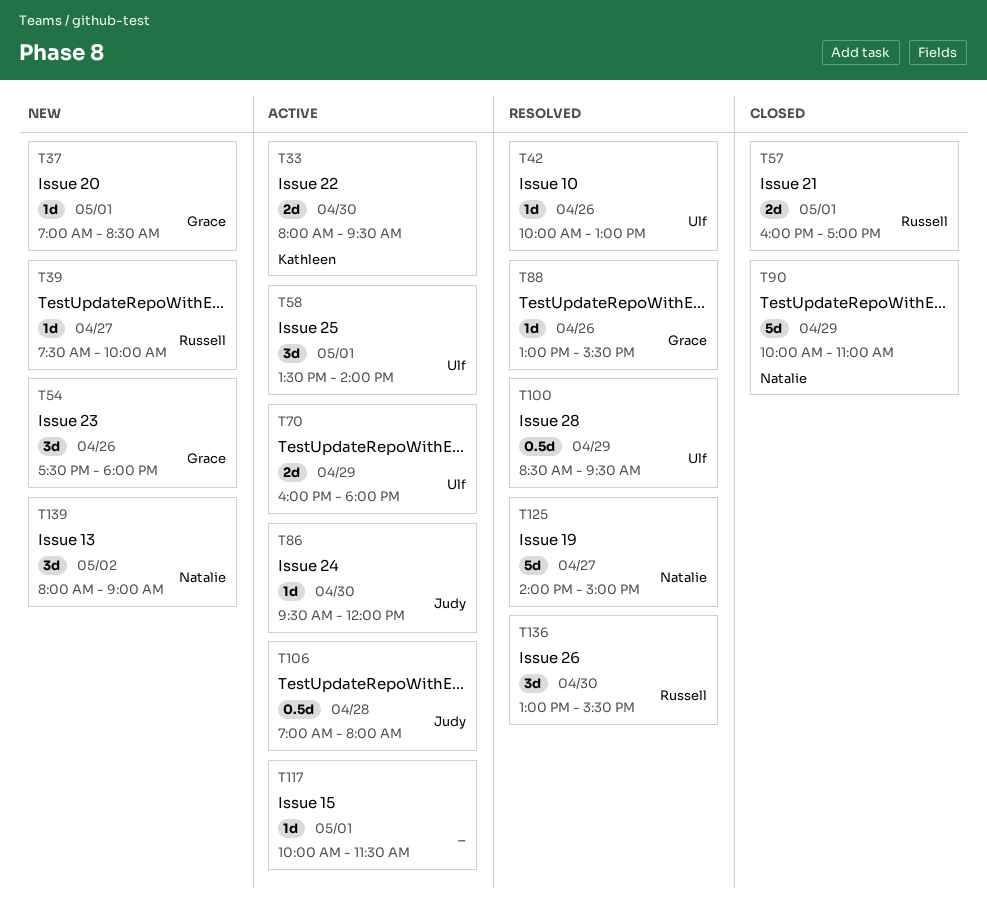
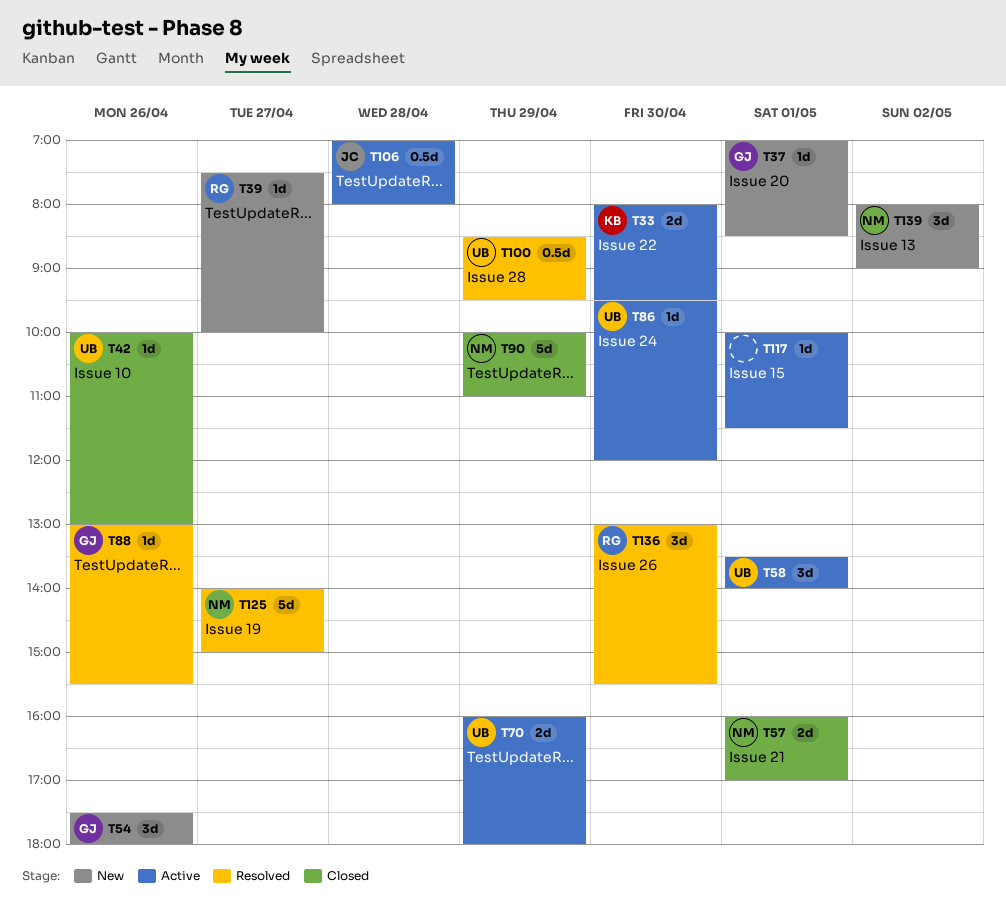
T42, status: Resolved -> Closed
T57, owner: Russell -> Natalie
T86, owner: Judy -> Ulf

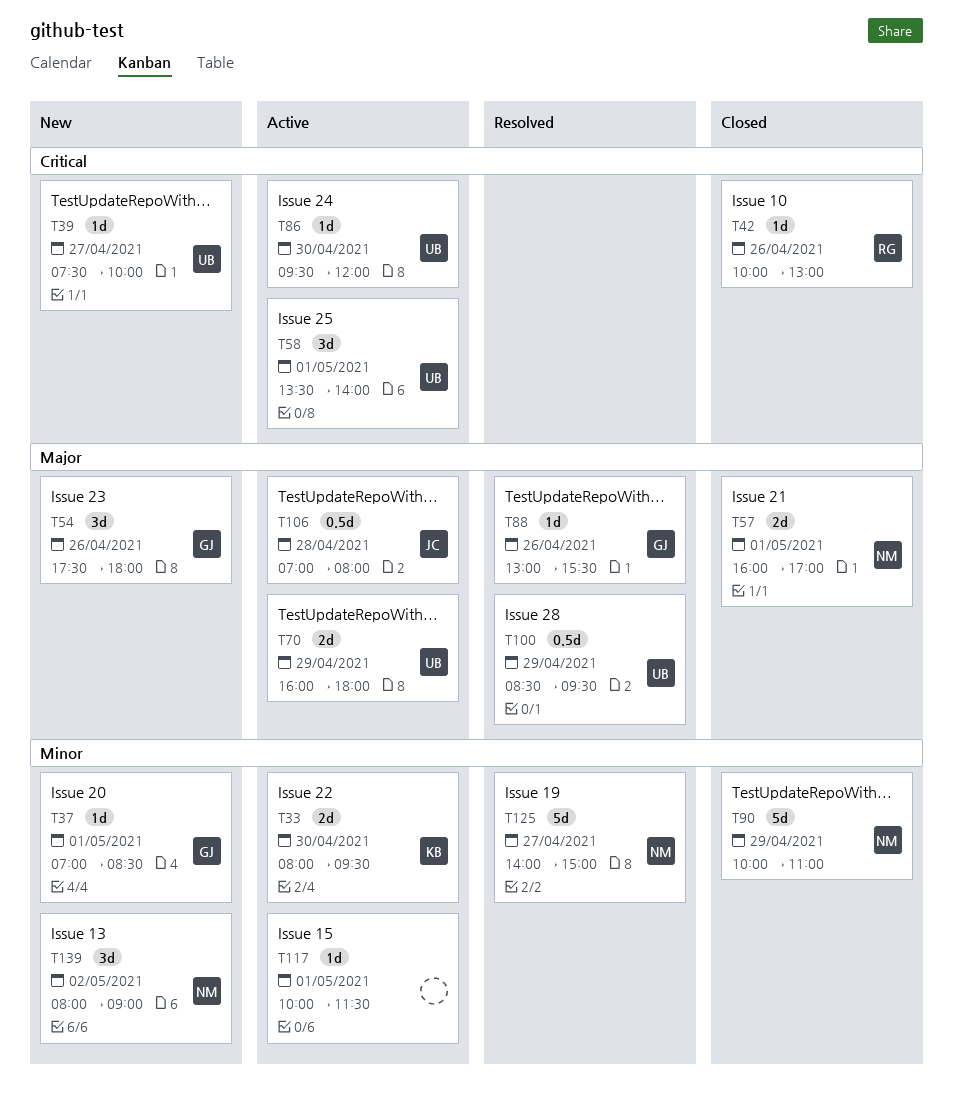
T39, owner: RG -> UB
T42, owner: UB -> RG
T136: present -> none

